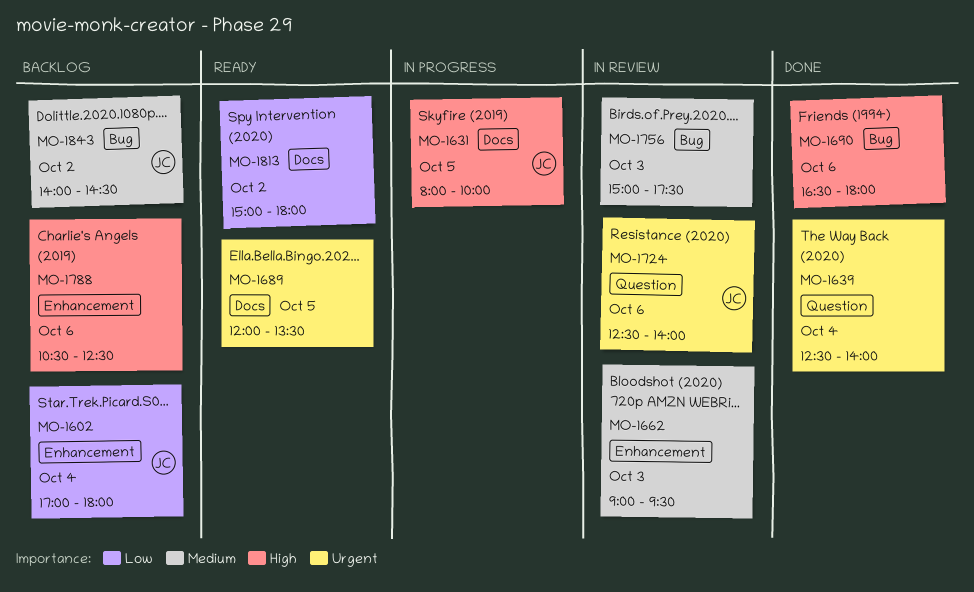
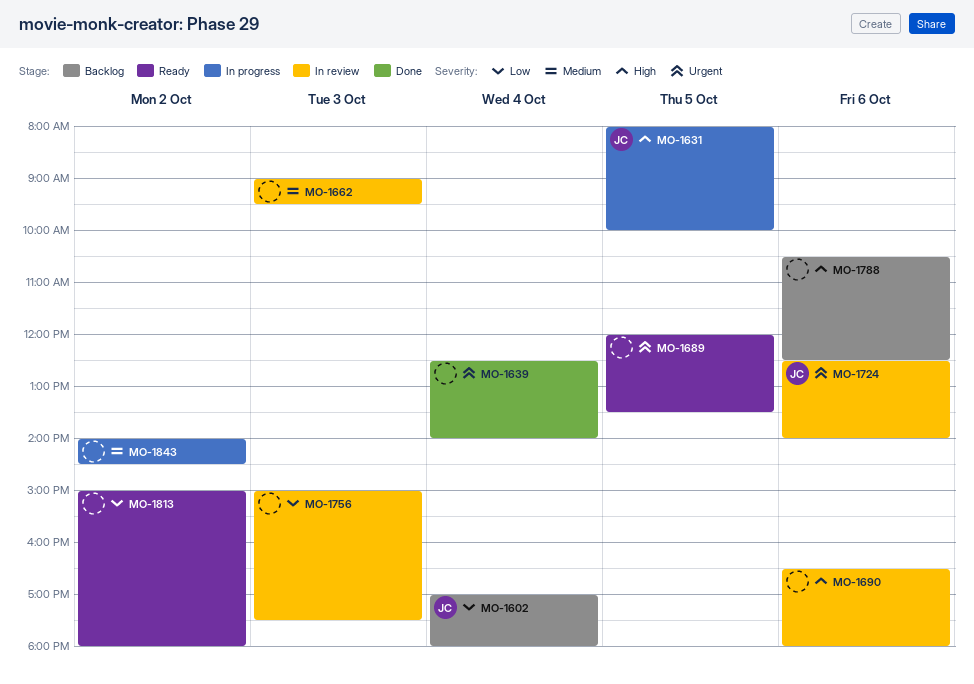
MO-1690, status: Done -> In review
MO-1756, priority: Medium -> Low
MO-1843, status: Backlog -> In progress
MO-1843, owner: JC -> none

